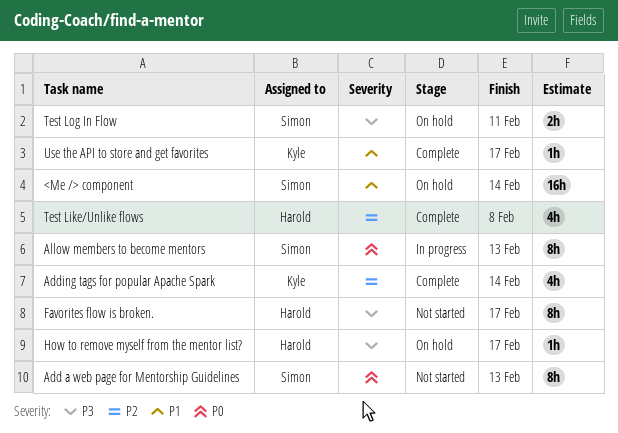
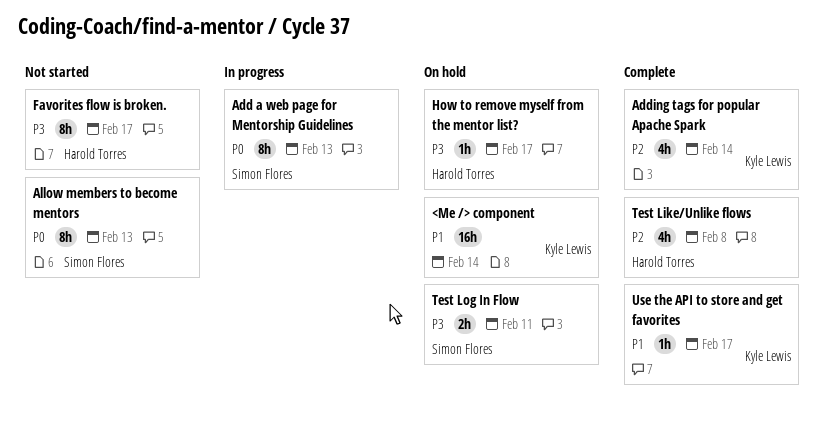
<Me /> component, owner: Simon Flores -> Kyle Lewis
Add a web page for Mentorship Guidelines, status: Not started -> In progress
Allow members to become mentors, status: In progress -> Not started

